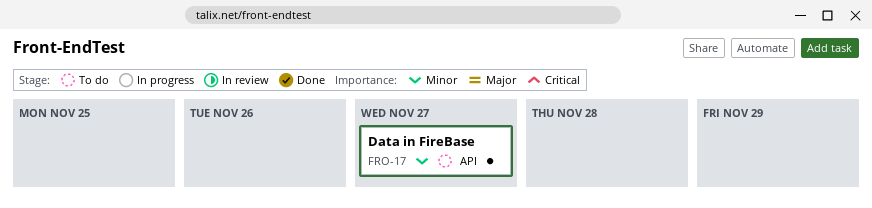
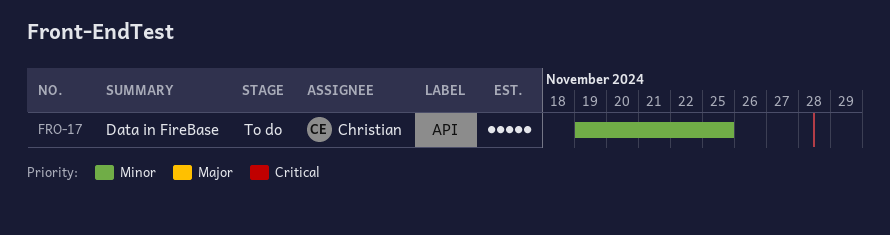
FRO-17, estimate: 1 -> 5
FRO-17, due: Nov 27 -> Nov 25

